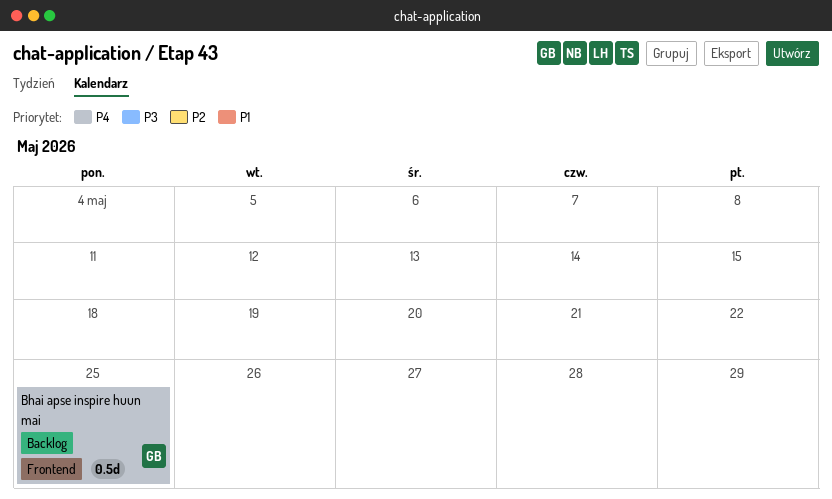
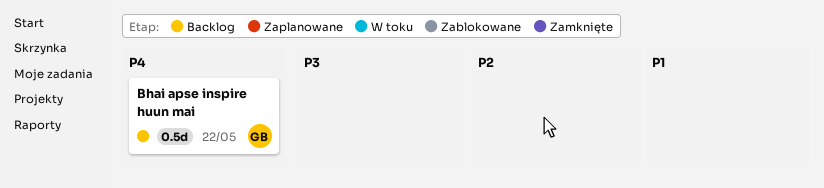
Bhai apse inspire huun mai, due: May 25 -> May 22

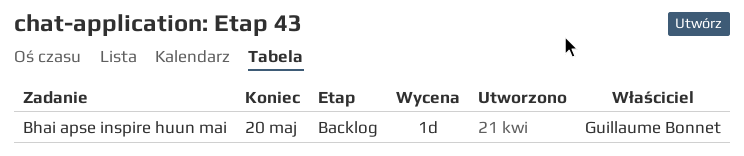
Bhai apse inspire huun mai, estimate: 0.5d -> 1d
Bhai apse inspire huun mai, due: May 22 -> May 20

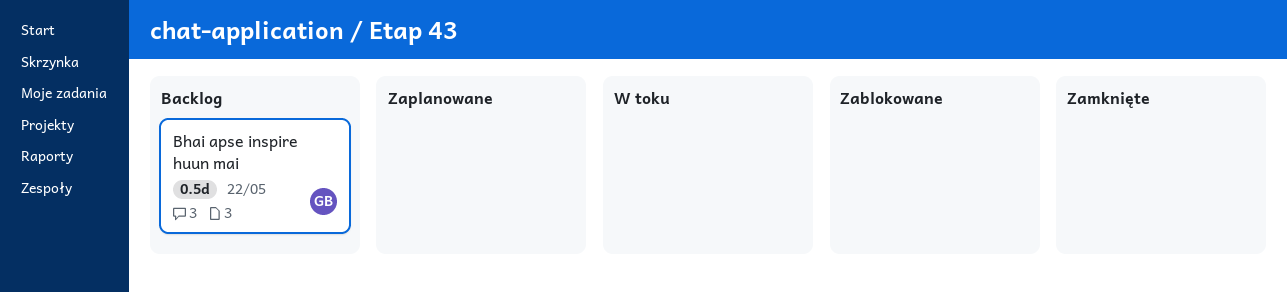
Bhai apse inspire huun mai, estimate: 1d -> 0.5d
Bhai apse inspire huun mai, due: May 20 -> May 22

